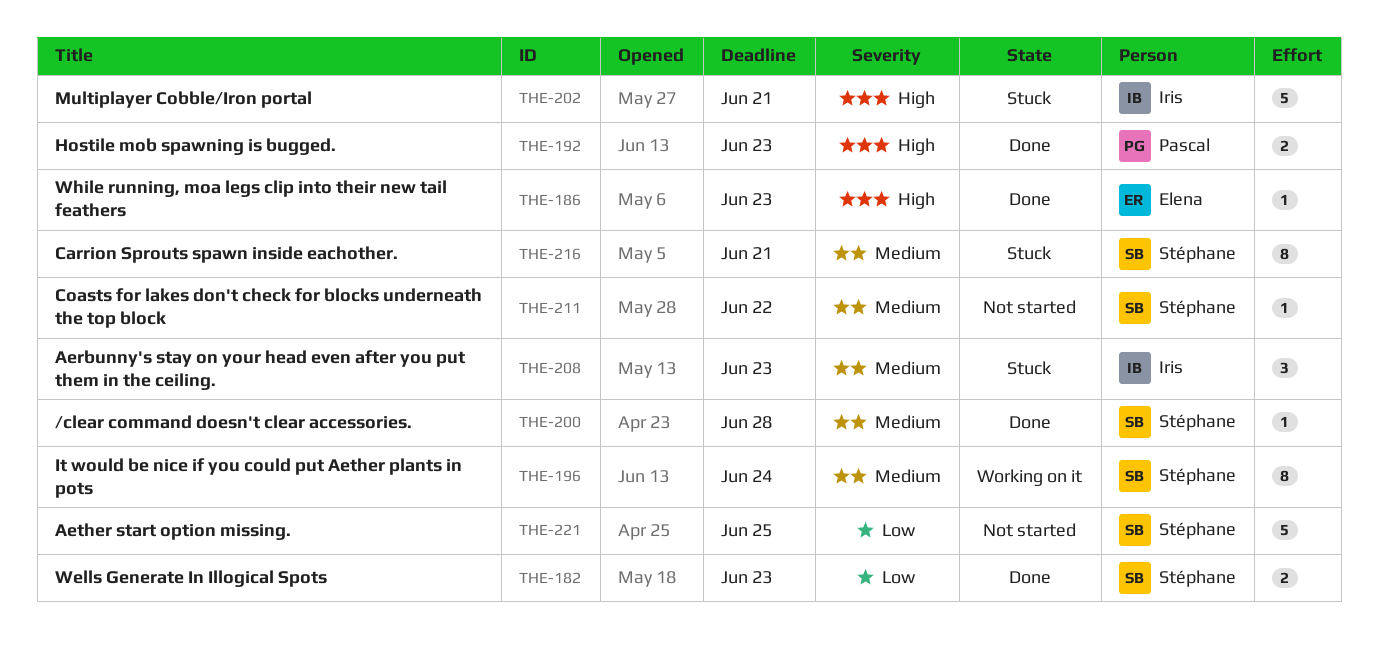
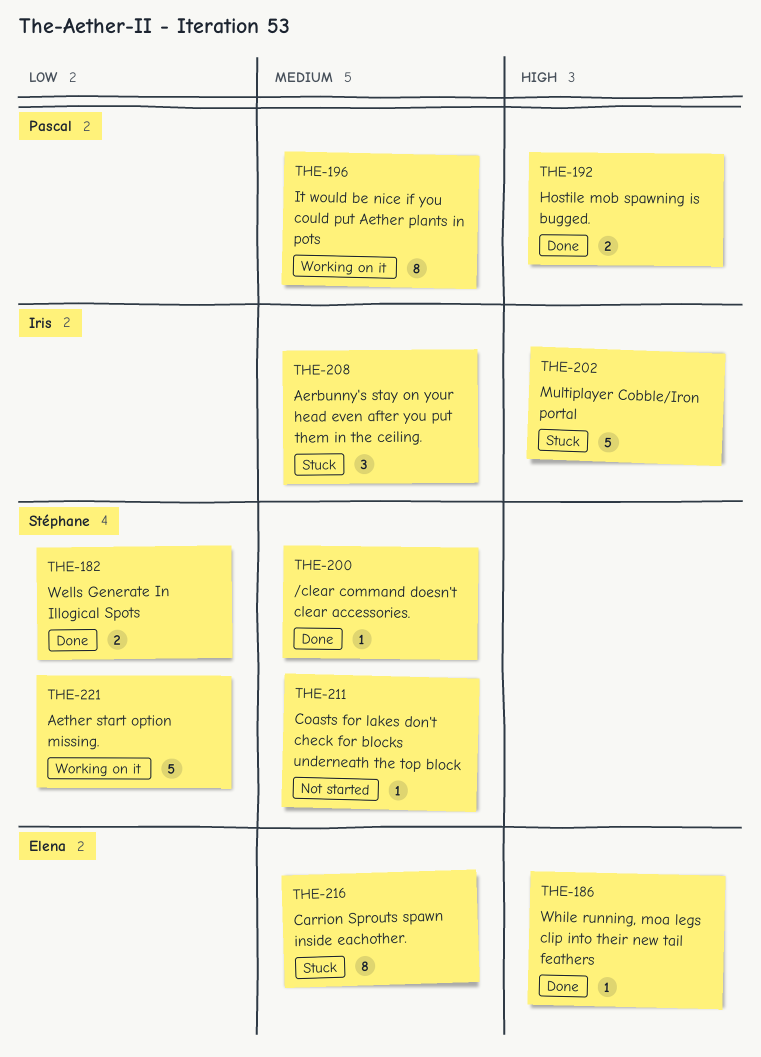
THE-196, owner: Stéphane -> Pascal
THE-216, owner: Stéphane -> Elena
THE-221, status: Not started -> Working on it

